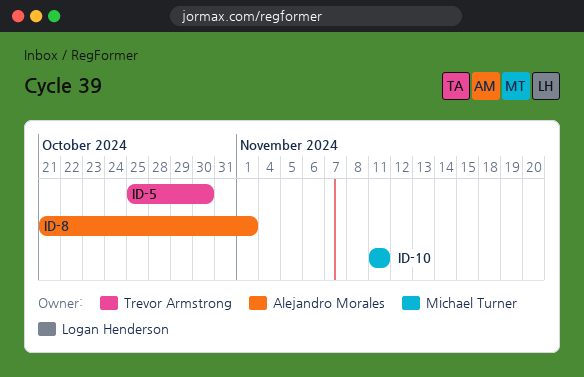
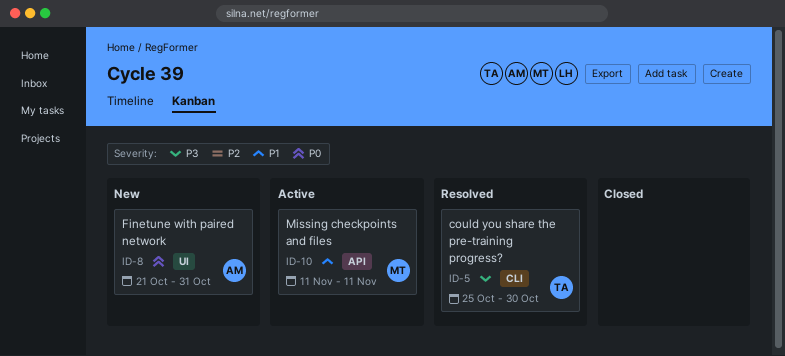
ID-8, due: Nov 1 -> Oct 31

